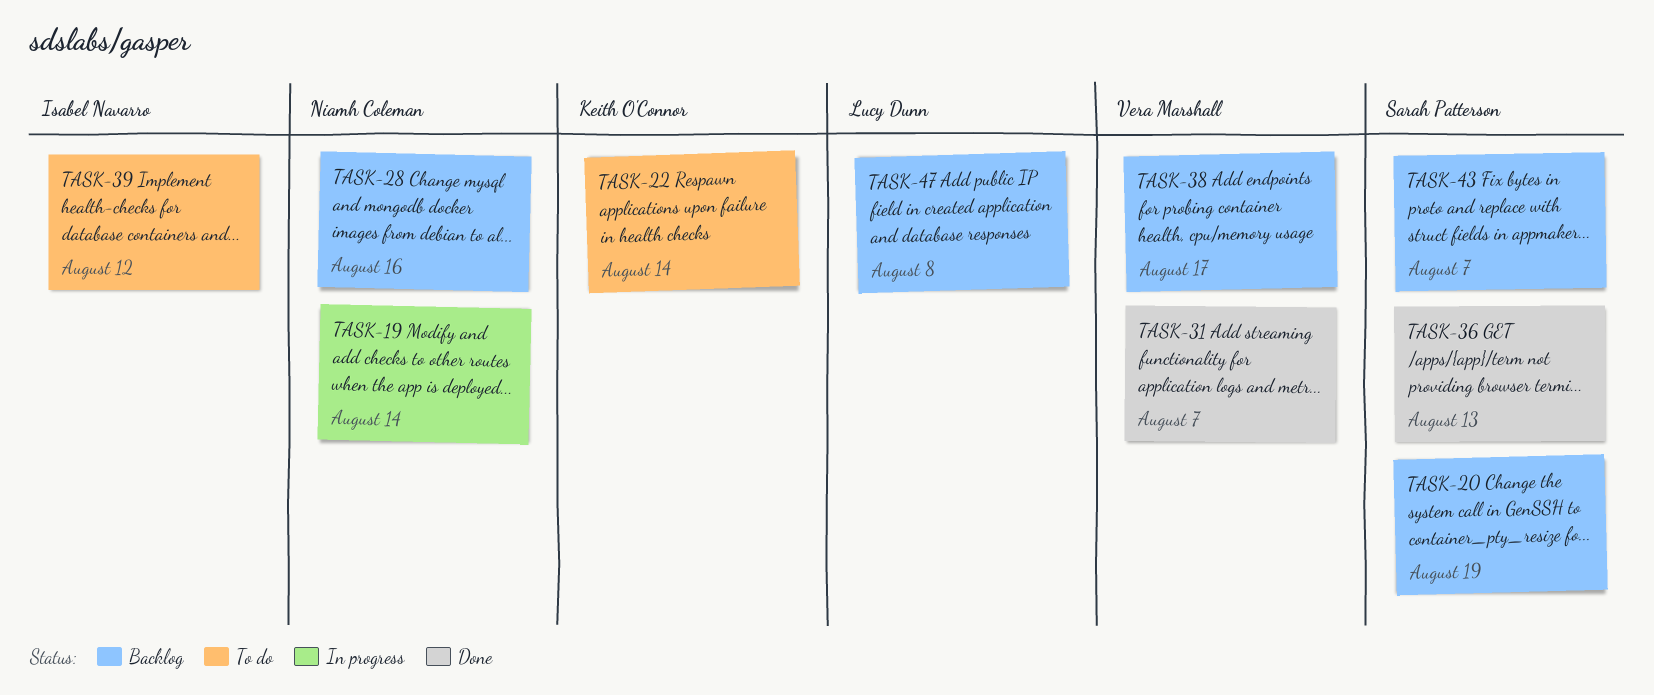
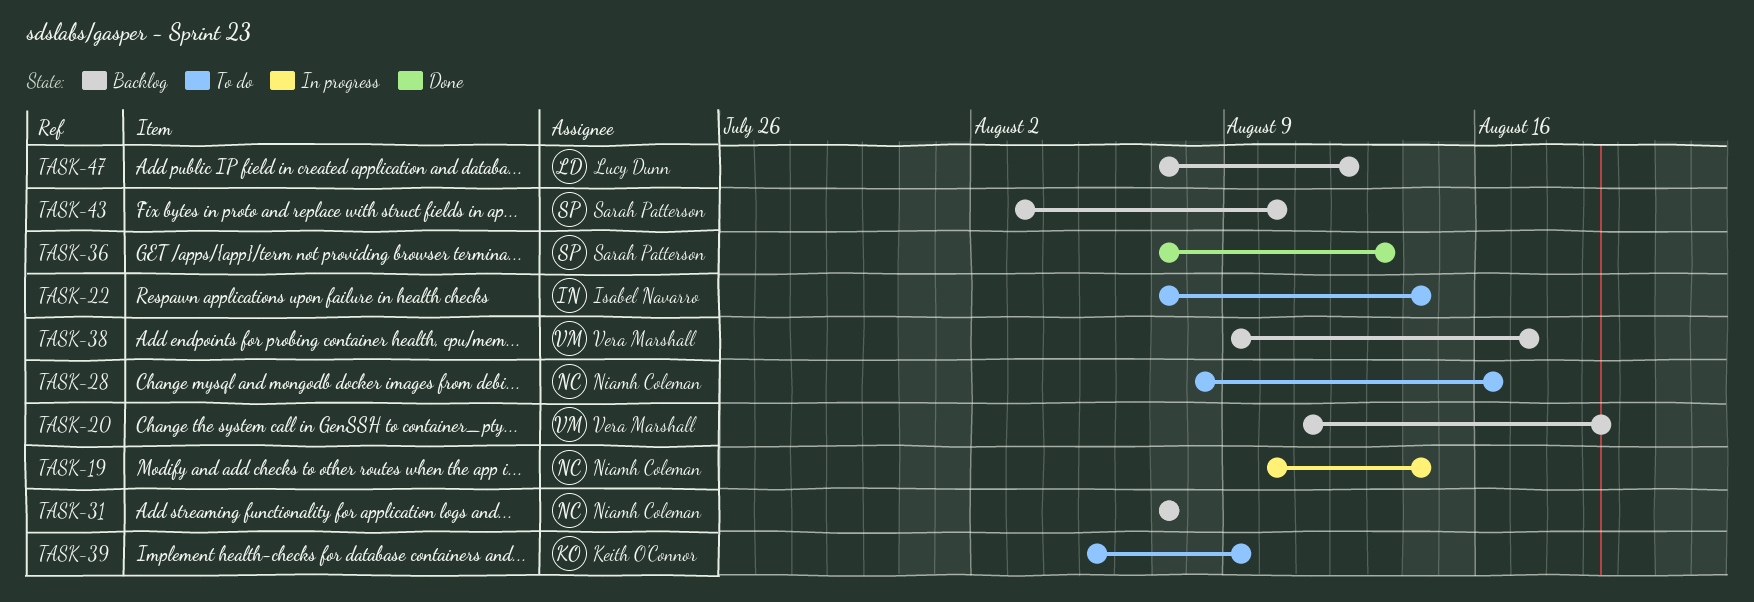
TASK-20, owner: Sarah Patterson -> Vera Marshall
TASK-22, owner: Keith O'Connor -> Isabel Navarro
TASK-28, status: Backlog -> To do
TASK-31, status: Done -> Backlog
TASK-31, owner: Vera Marshall -> Niamh Coleman
TASK-39, owner: Isabel Navarro -> Keith O'Connor
TASK-39, due: Aug 12 -> Aug 9
TASK-43, due: Aug 7 -> Aug 10
TASK-47, due: Aug 8 -> Aug 12

